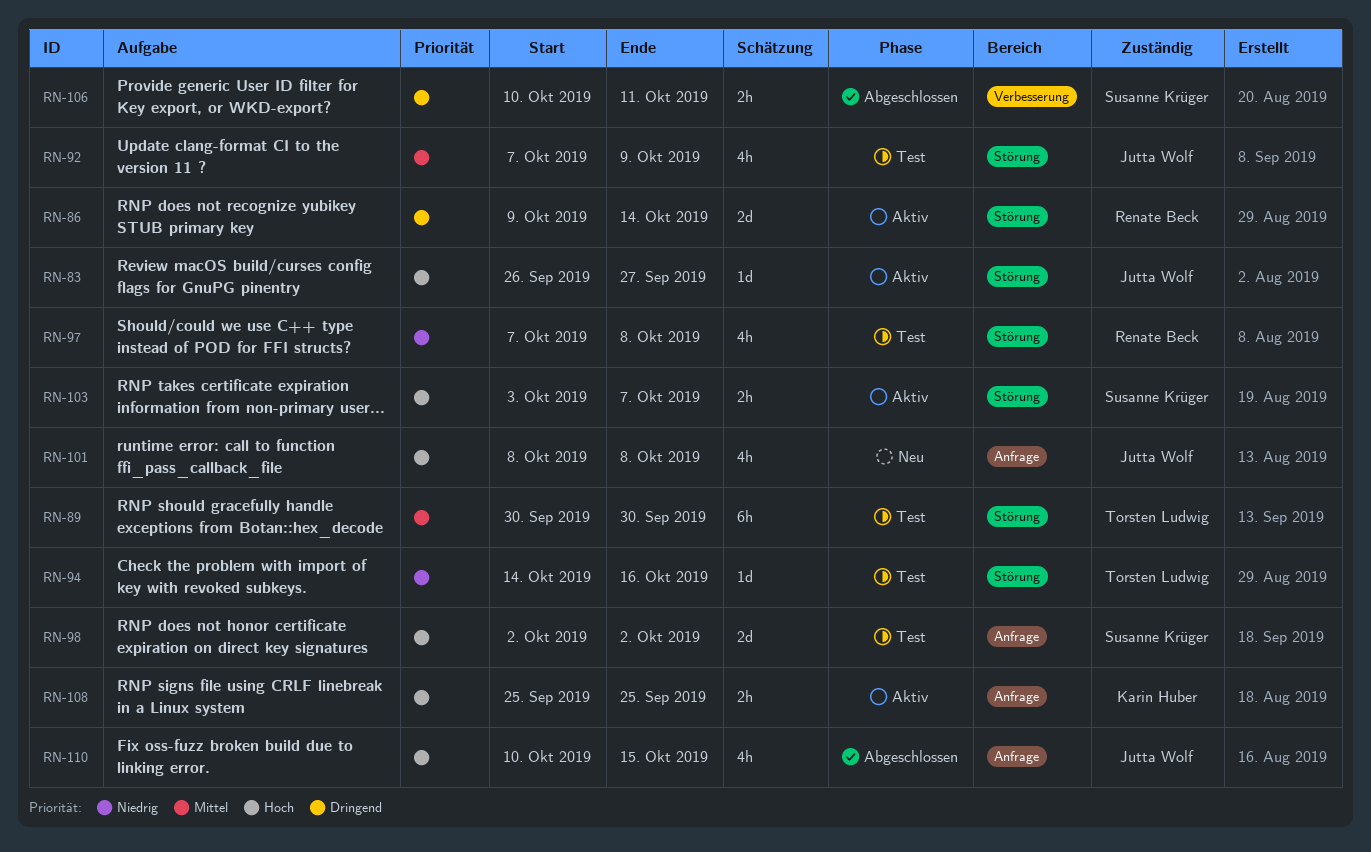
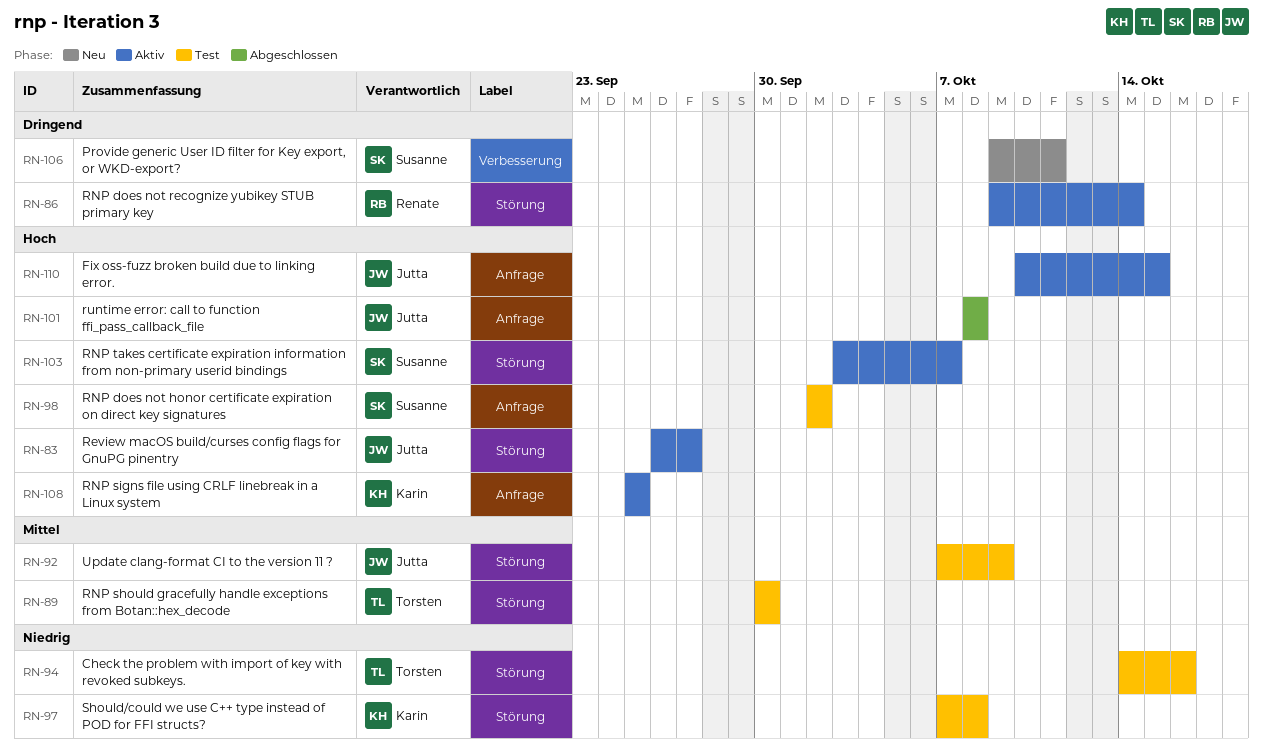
RN-97, owner: Renate Beck -> Karin Huber
RN-101, status: Neu -> Abgeschlossen
RN-106, status: Abgeschlossen -> Neu
RN-106, start: Oct 10 -> Oct 9
RN-110, status: Abgeschlossen -> Aktiv

